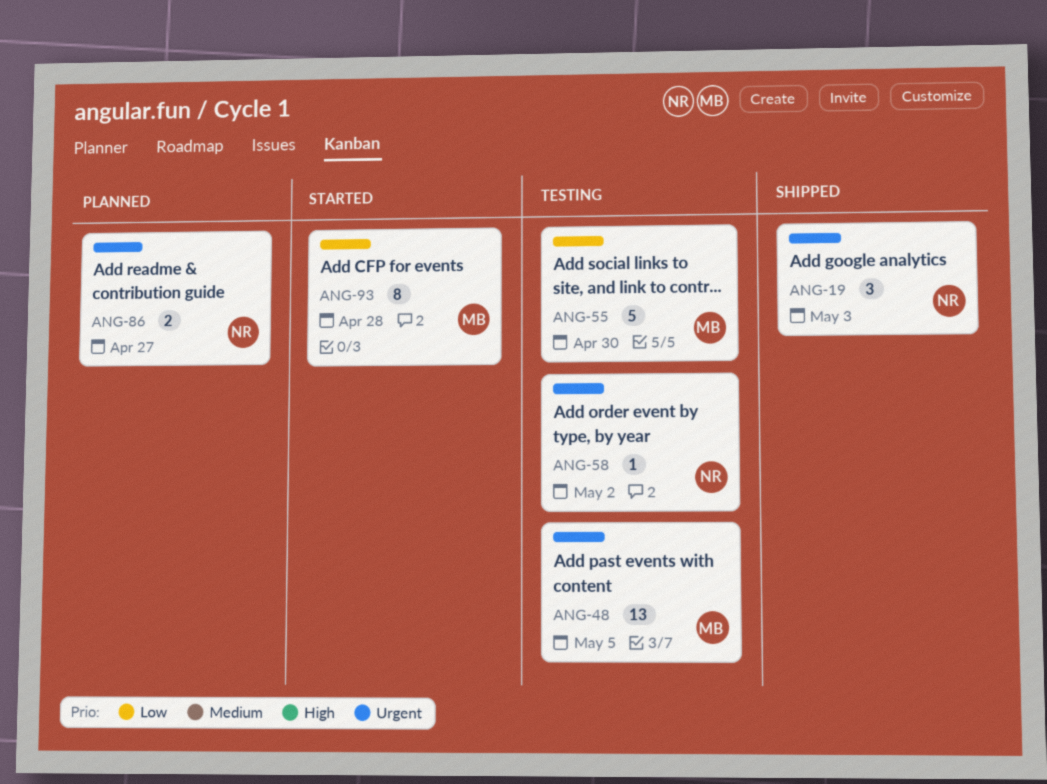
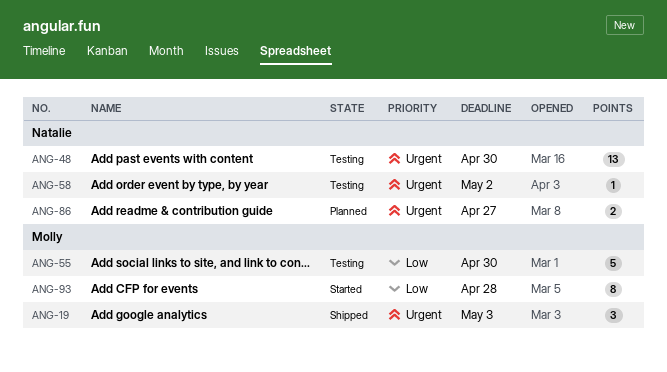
ANG-19, owner: Natalie -> Molly
ANG-48, owner: Molly -> Natalie
ANG-48, due: May 5 -> Apr 30

